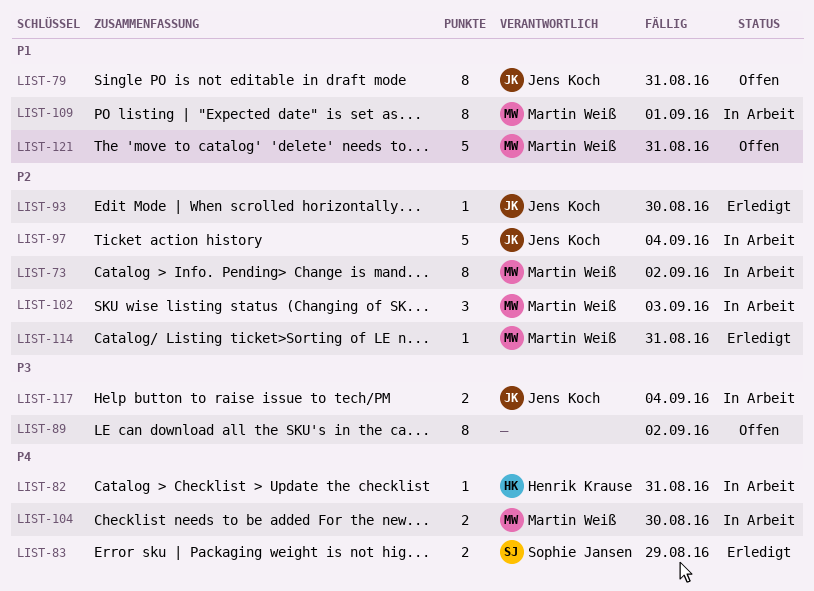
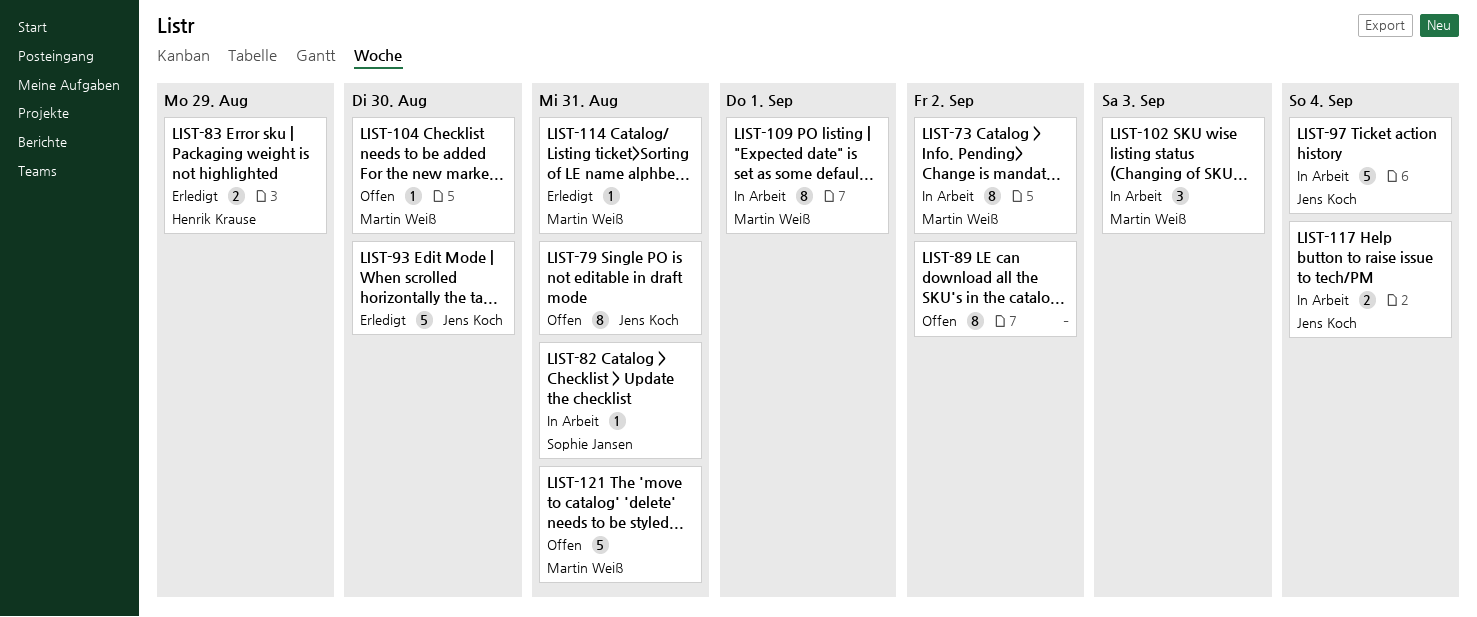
LIST-82, owner: Henrik Krause -> Sophie Jansen
LIST-83, owner: Sophie Jansen -> Henrik Krause
LIST-93, estimate: 1 -> 5
LIST-104, status: In Arbeit -> Offen
LIST-104, estimate: 2 -> 1

